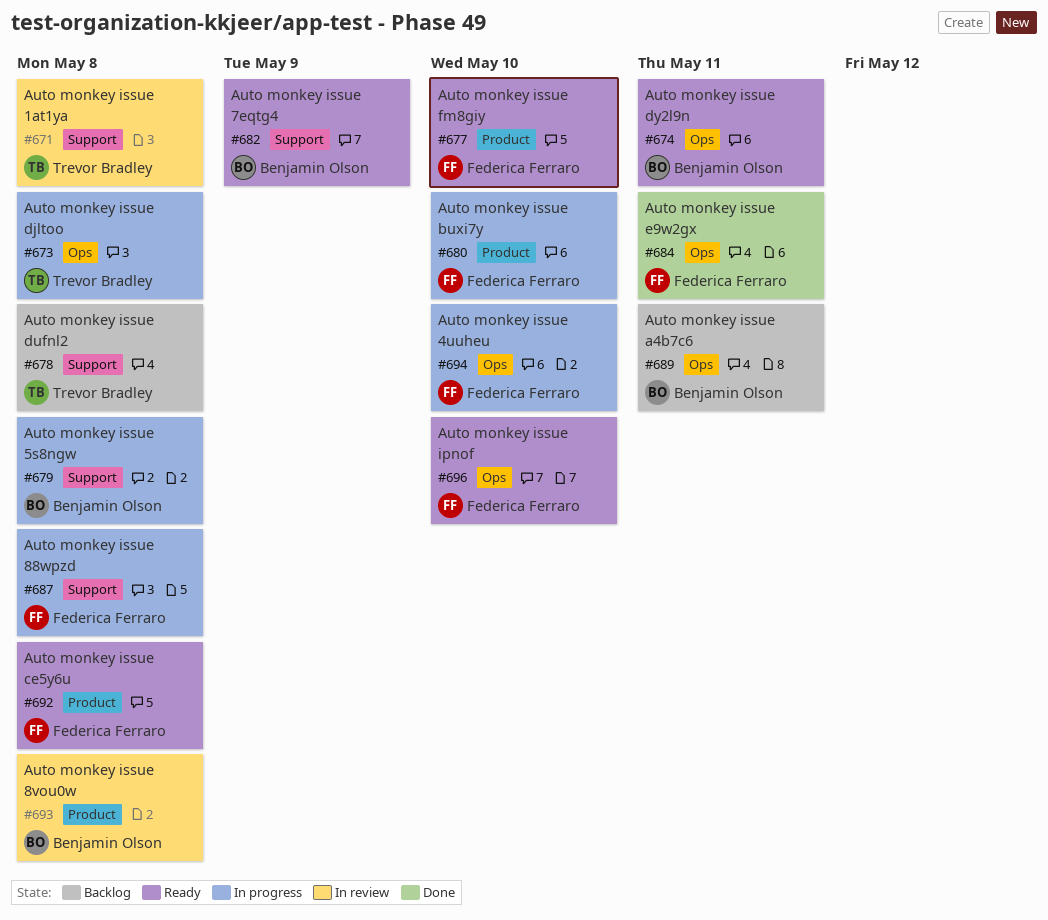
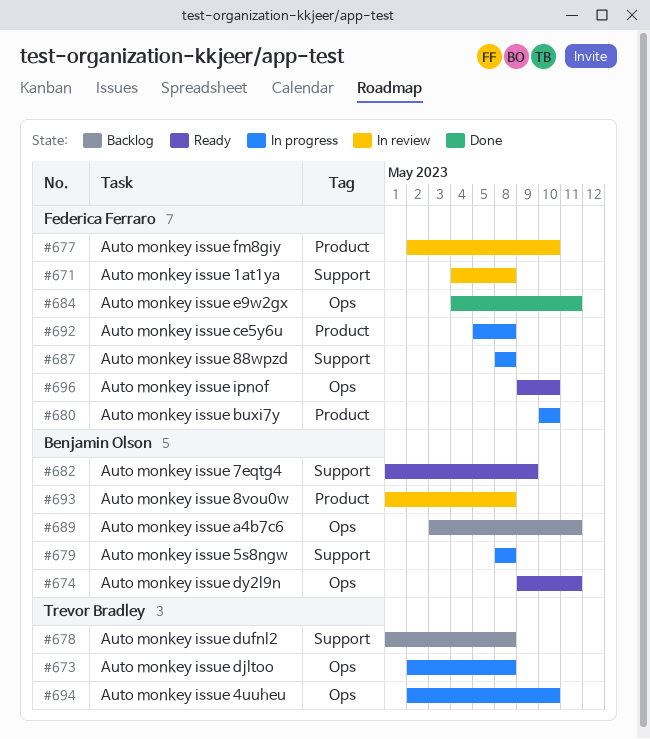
#671, owner: Trevor Bradley -> Federica Ferraro
#677, status: Ready -> In review
#692, status: Ready -> In progress
#694, owner: Federica Ferraro -> Trevor Bradley

